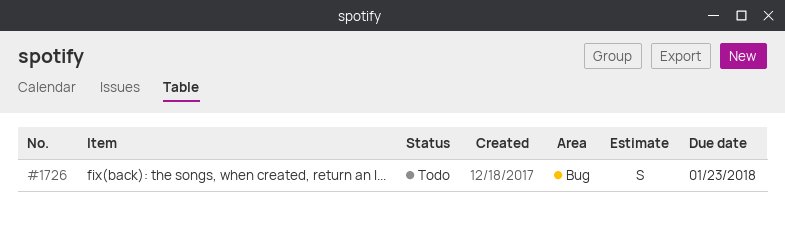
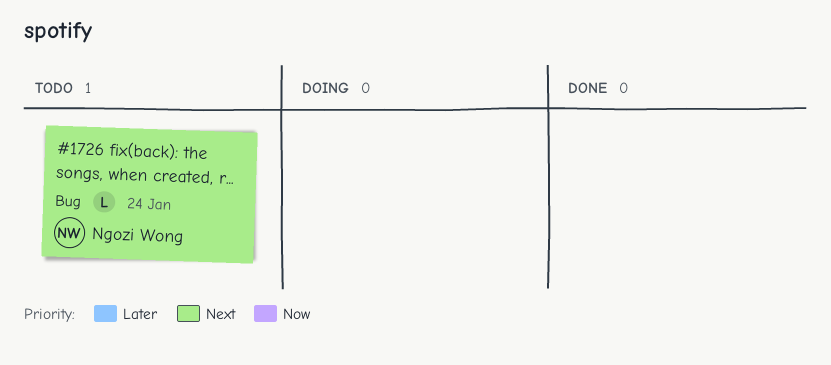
#1726, estimate: S -> L
#1726, due: Jan 23 -> Jan 24

